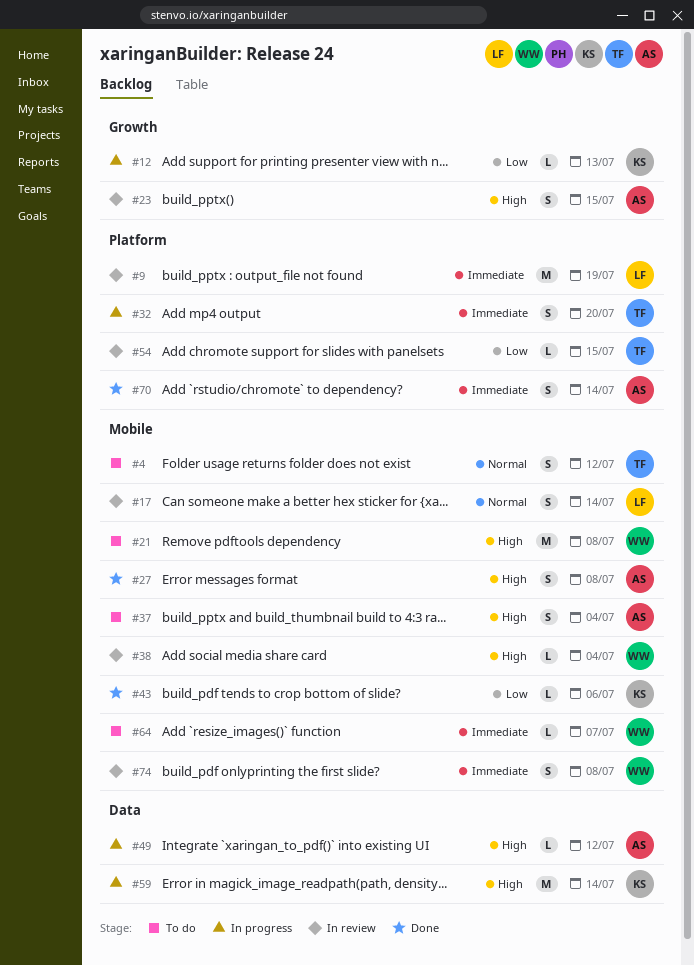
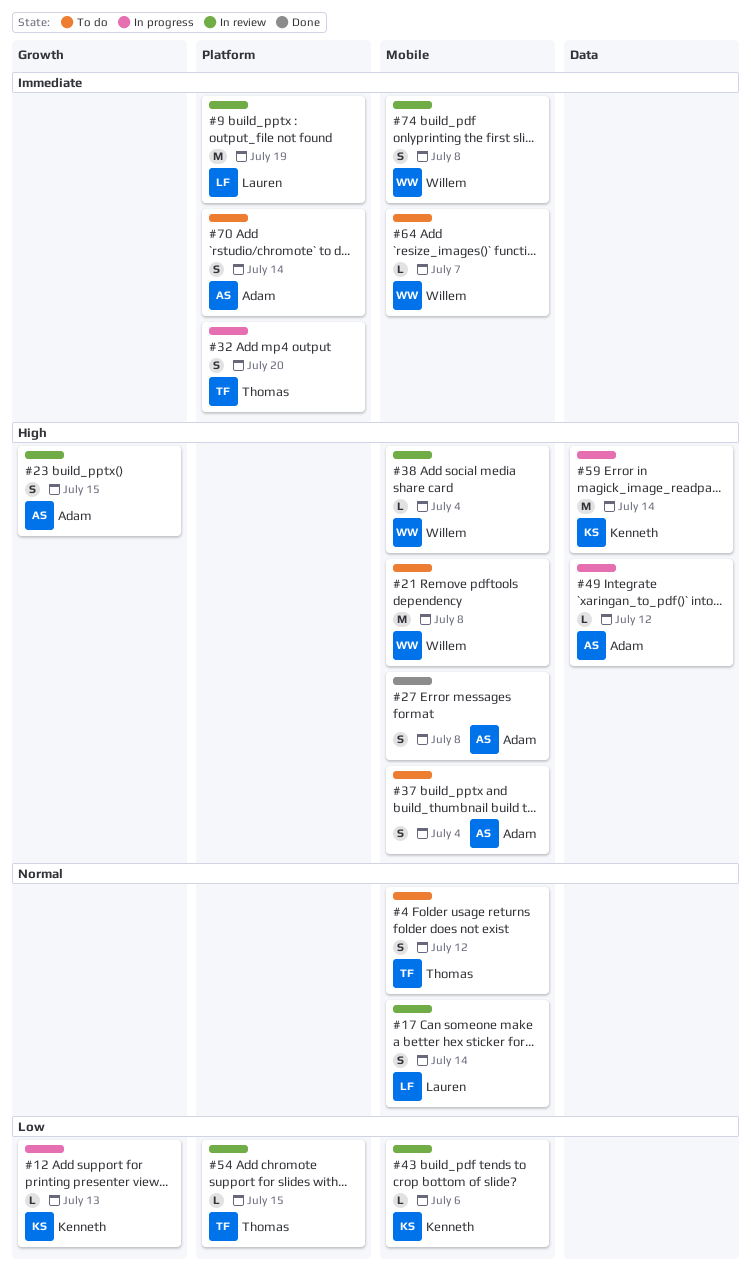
#43, status: Done -> In review
#70, status: Done -> To do

